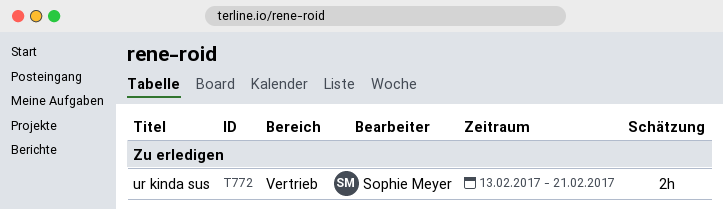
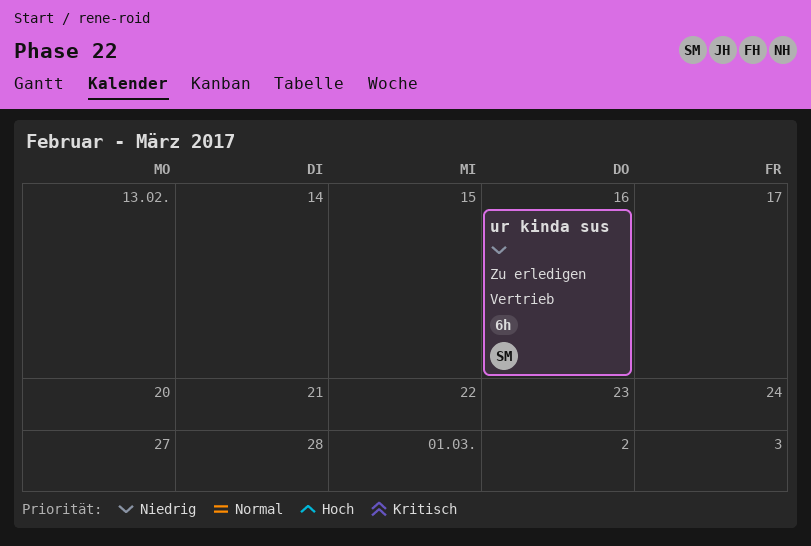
ur kinda sus, estimate: 2h -> 6h
ur kinda sus, due: Feb 21 -> Feb 16

